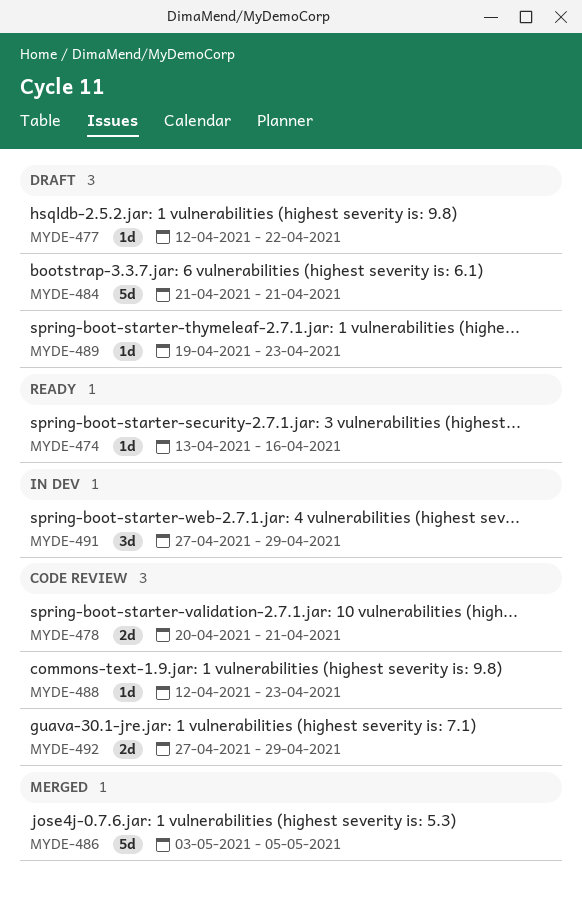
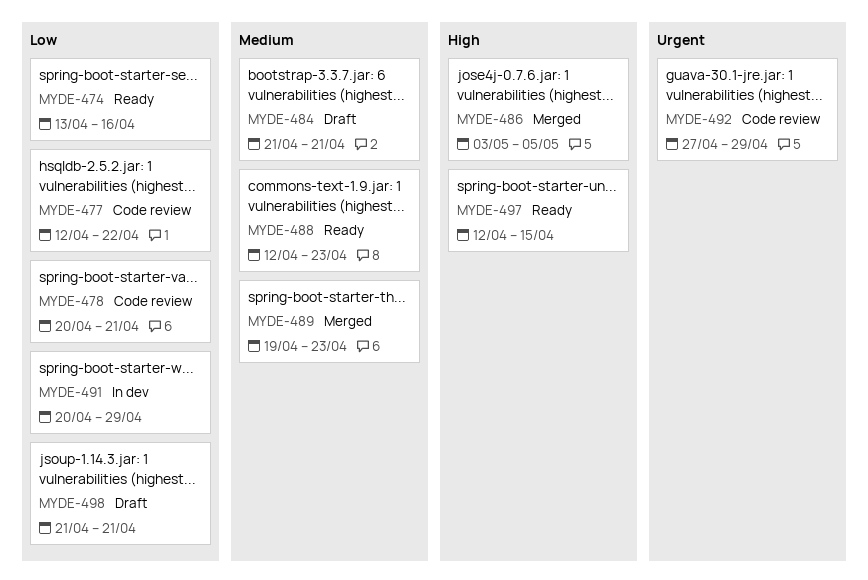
MYDE-477, status: Draft -> Code review
MYDE-488, status: Code review -> Ready
MYDE-489, status: Draft -> Merged
MYDE-491, start: Apr 27 -> Apr 20
MYDE-497: none -> present
MYDE-498: none -> present

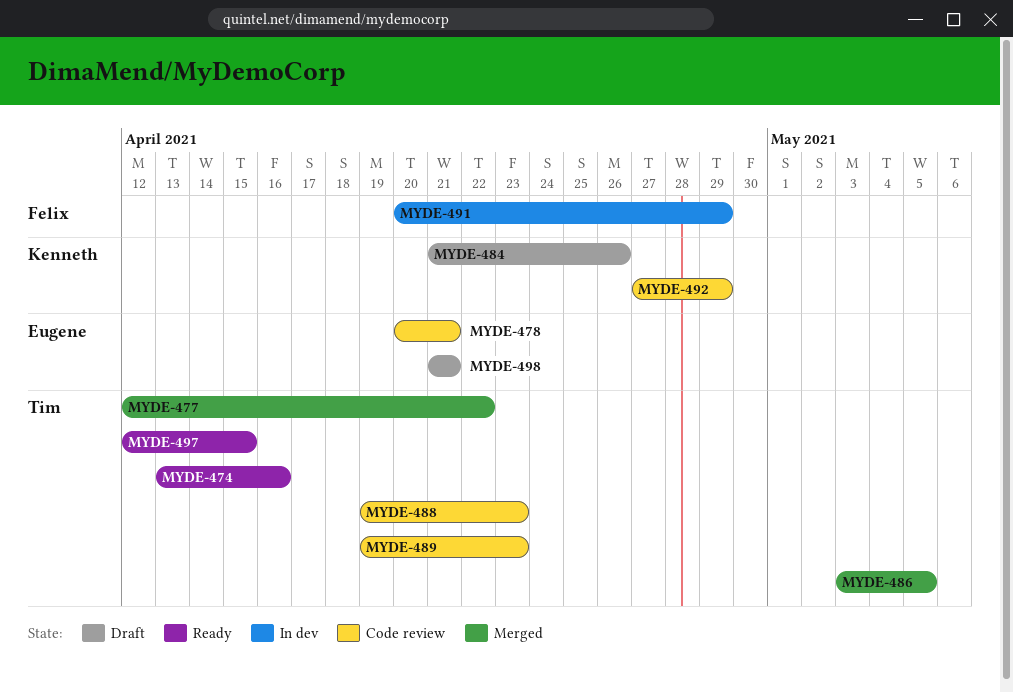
MYDE-477, status: Code review -> Merged
MYDE-484, due: Apr 21 -> Apr 26
MYDE-488, status: Ready -> Code review
MYDE-488, start: Apr 12 -> Apr 19
MYDE-489, status: Merged -> Code review

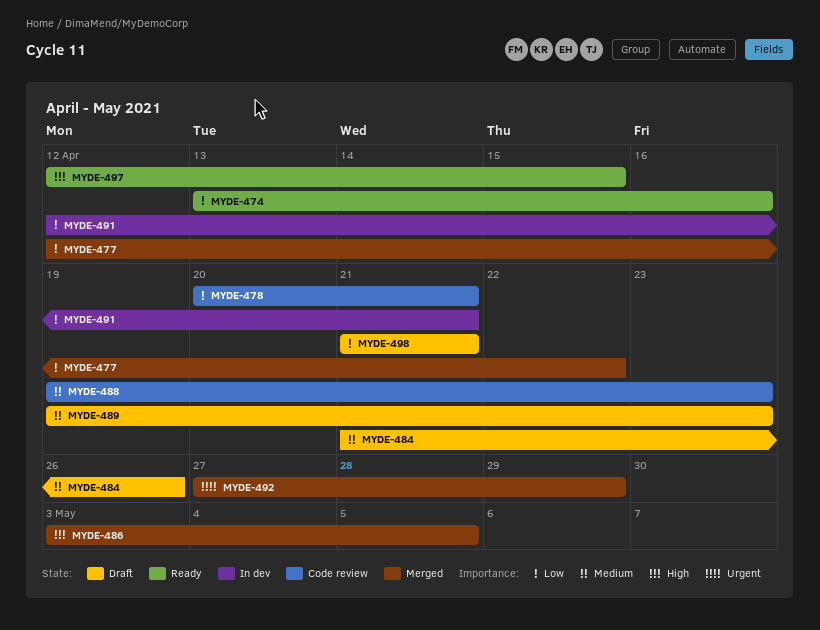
MYDE-489, status: Code review -> Draft
MYDE-491, start: Apr 20 -> Apr 12
MYDE-491, due: Apr 29 -> Apr 21
MYDE-492, status: Code review -> Merged

